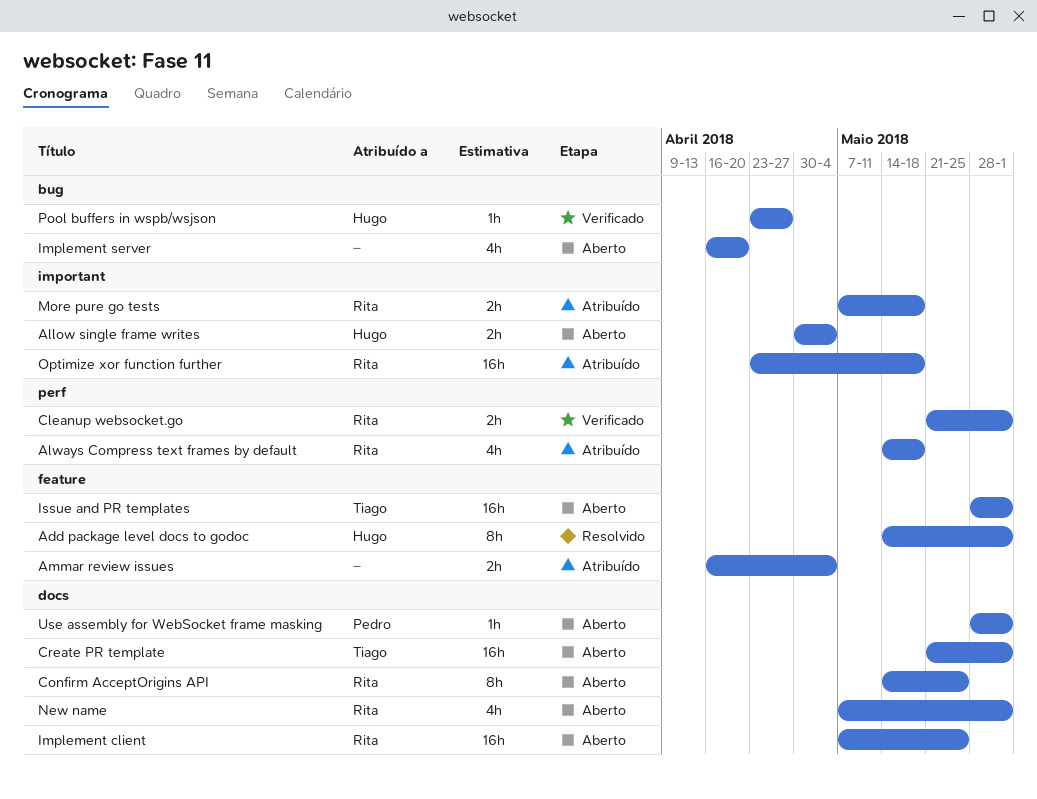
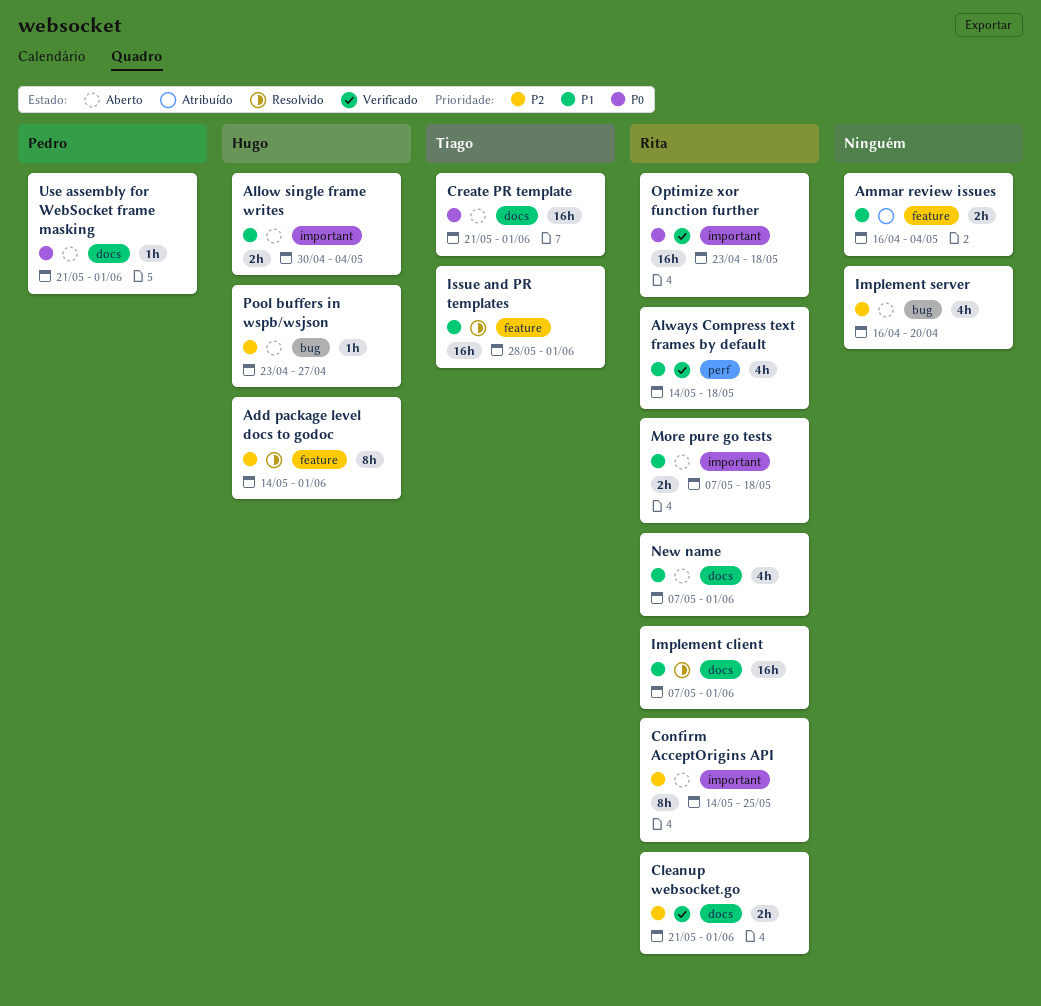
Always Compress text frames by default, status: Atribuído -> Verificado
Cleanup websocket.go, label: perf -> docs
Confirm AcceptOrigins API, label: docs -> important
Implement client, status: Aberto -> Resolvido
Implement client, due: May 25 -> Jun 1
Issue and PR templates, status: Aberto -> Resolvido
More pure go tests, status: Atribuído -> Aberto
Optimize xor function further, status: Atribuído -> Verificado
Pool buffers in wspb/wsjson, status: Verificado -> Aberto
Use assembly for WebSocket frame masking, start: May 28 -> May 21

